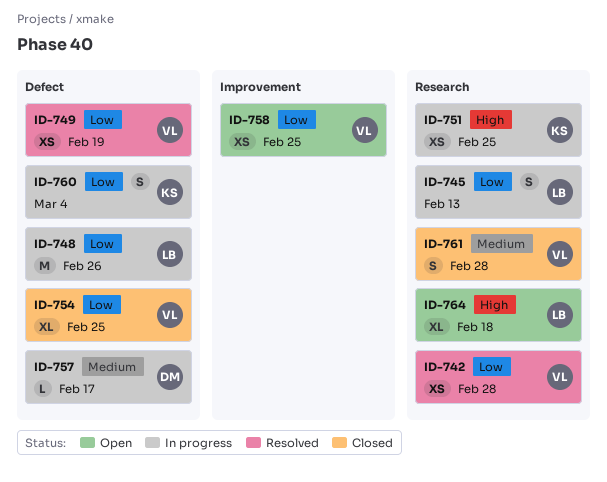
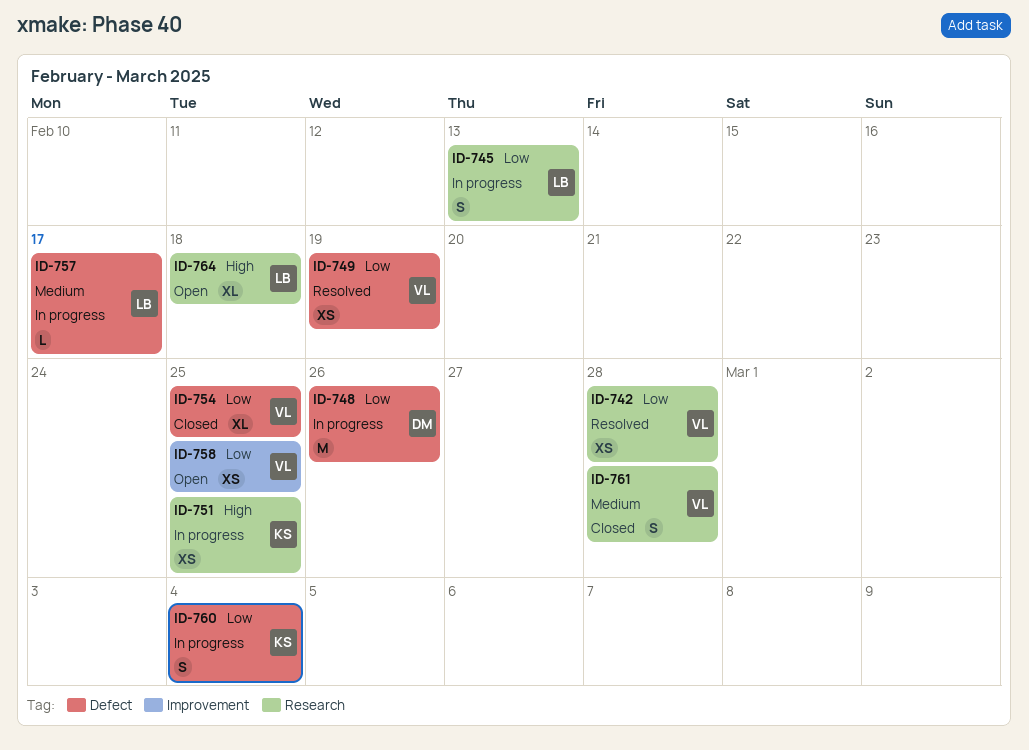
ID-748, owner: LB -> DM
ID-757, owner: DM -> LB

